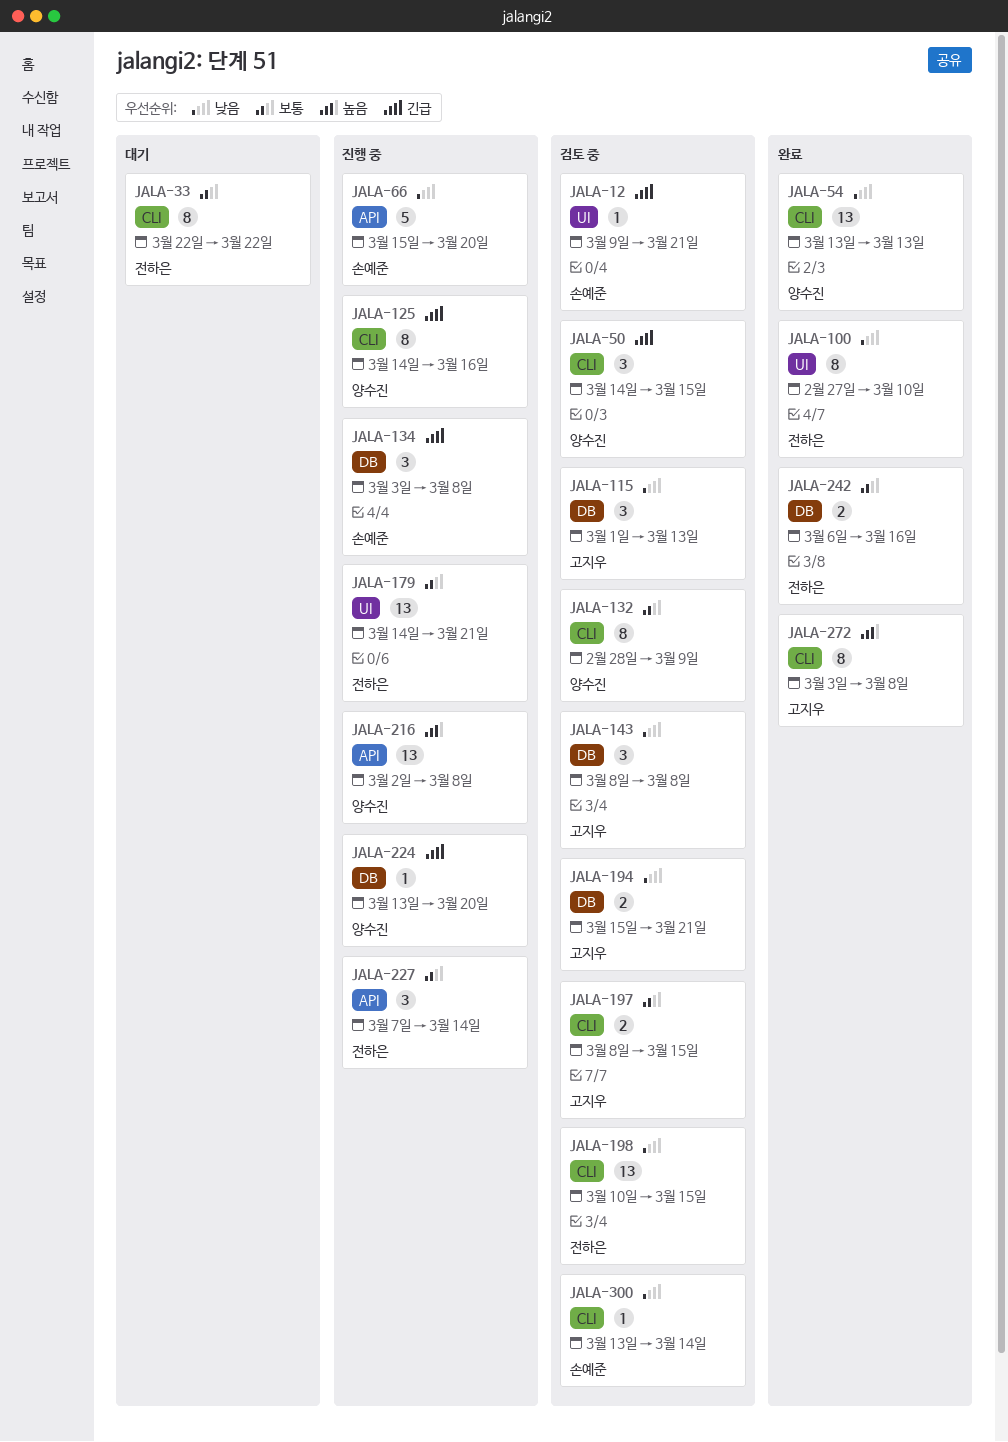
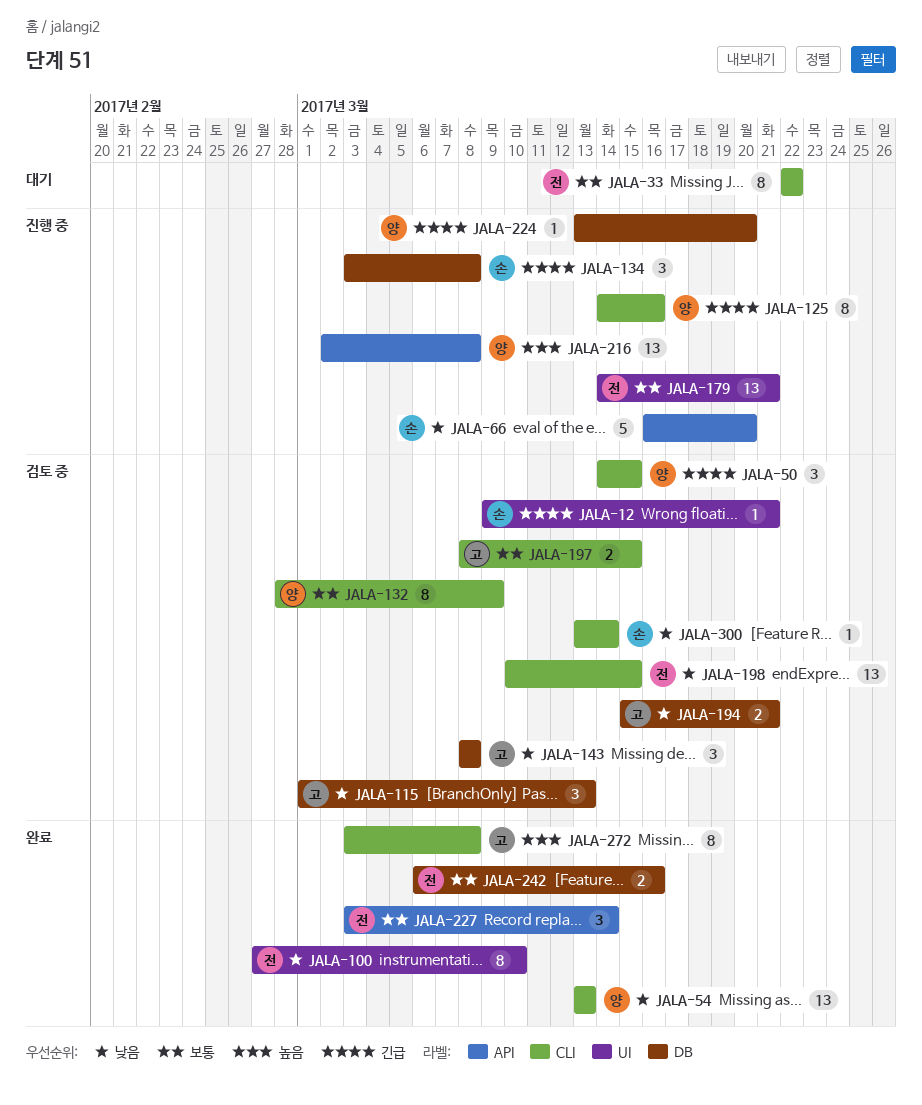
JALA-66, start: Mar 15 -> Mar 16
JALA-227, status: 진행 중 -> 완료
JALA-227, start: Mar 7 -> Mar 3

